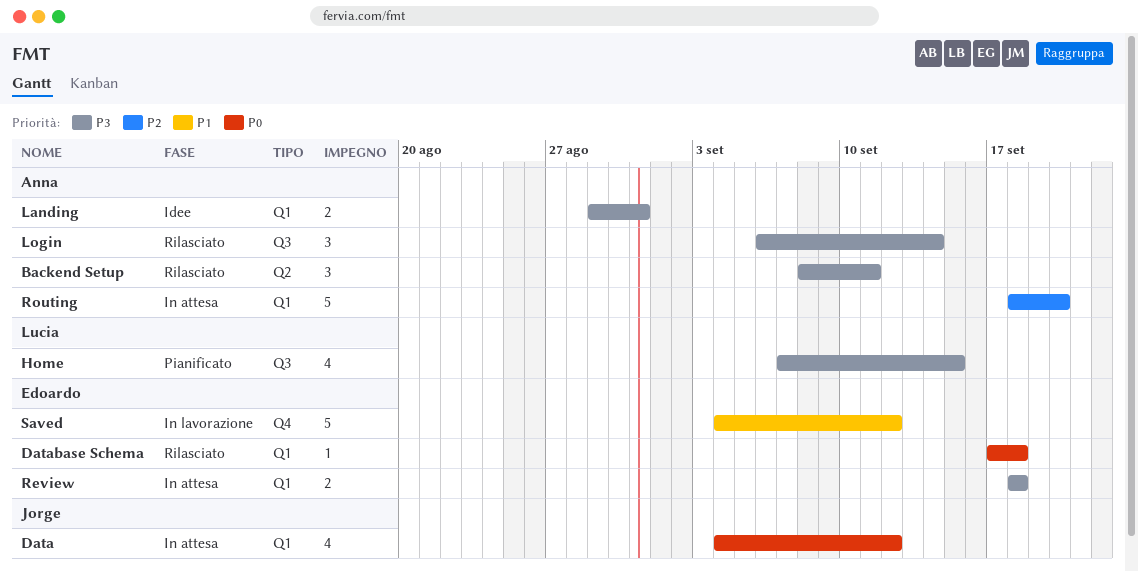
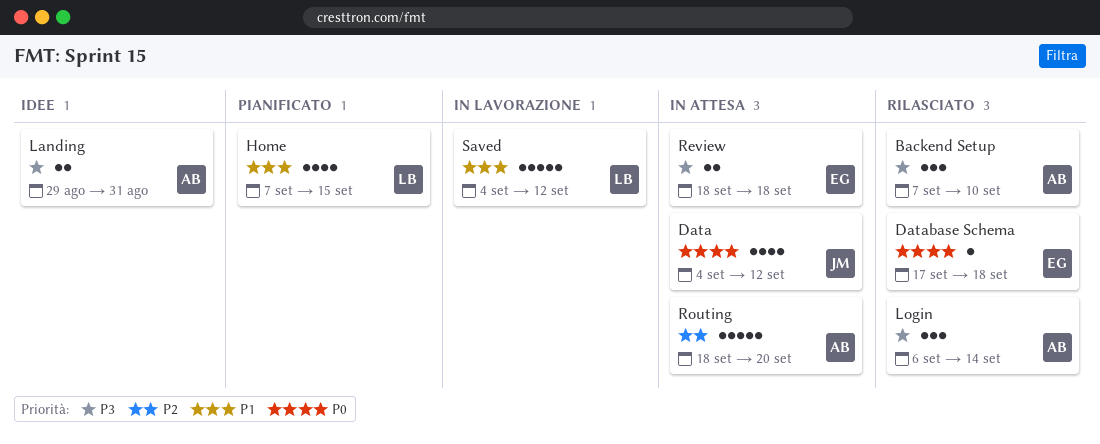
Backend Setup, start: Sep 8 -> Sep 7
Backend Setup, due: Sep 11 -> Sep 10
Home, priority: P3 -> P1
Saved, owner: Edoardo -> Lucia

